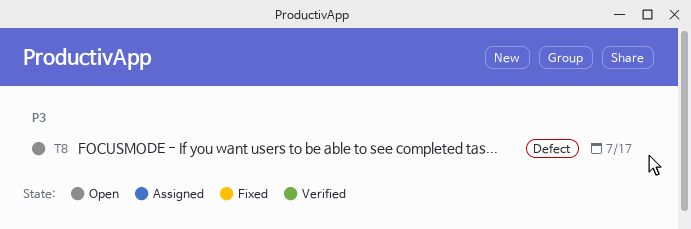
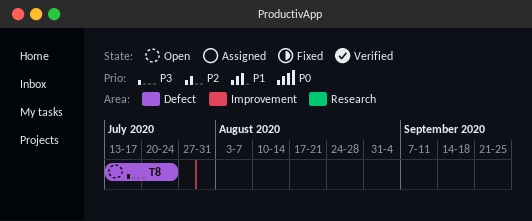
T8, due: Jul 17 -> Jul 24

